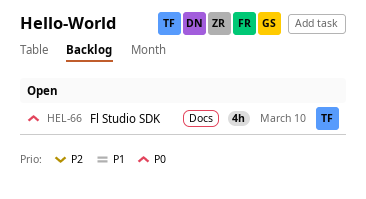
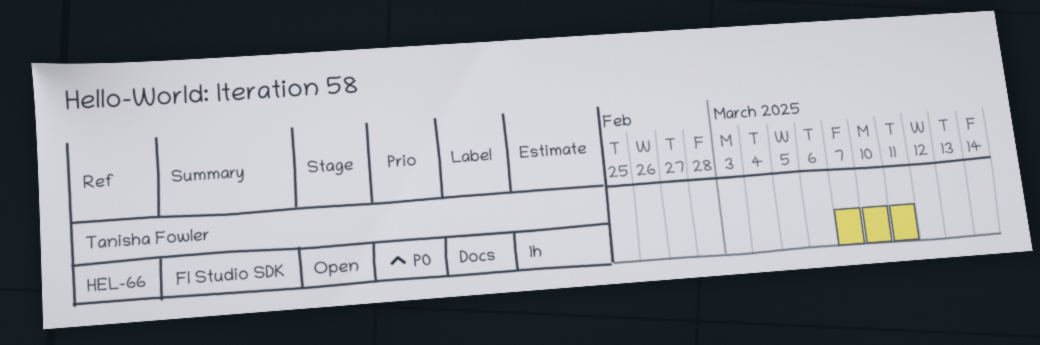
HEL-66, estimate: 4h -> 1h
HEL-66, due: Mar 10 -> Mar 11

